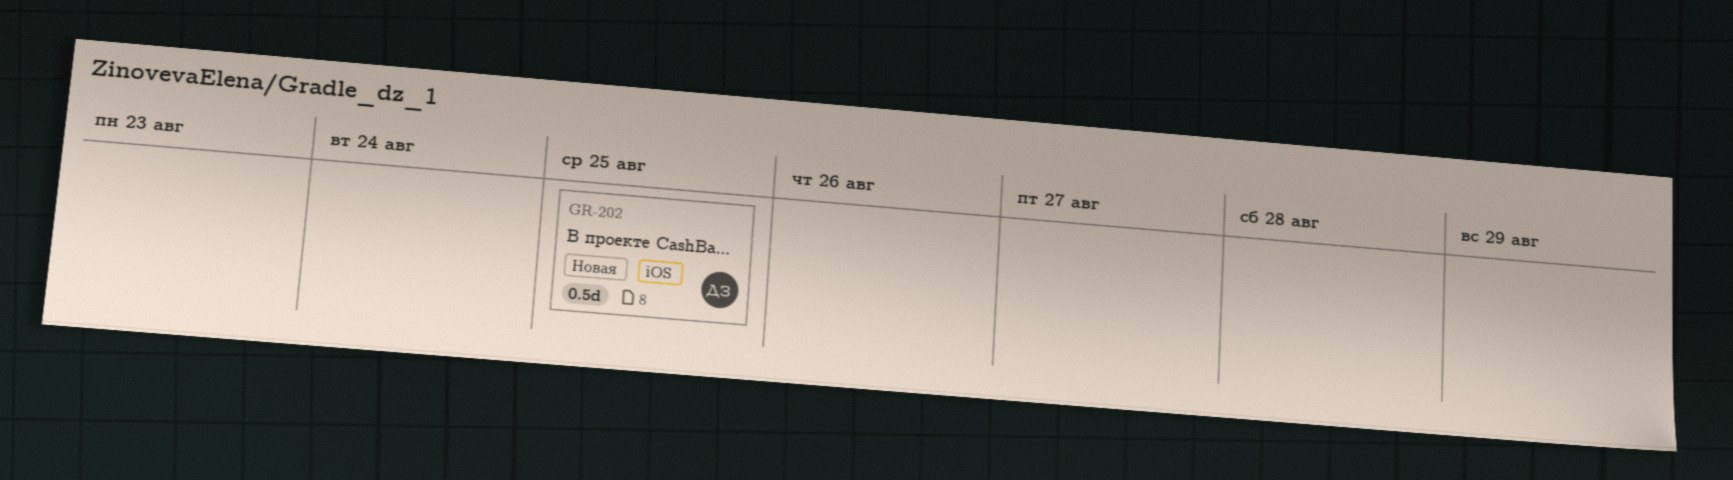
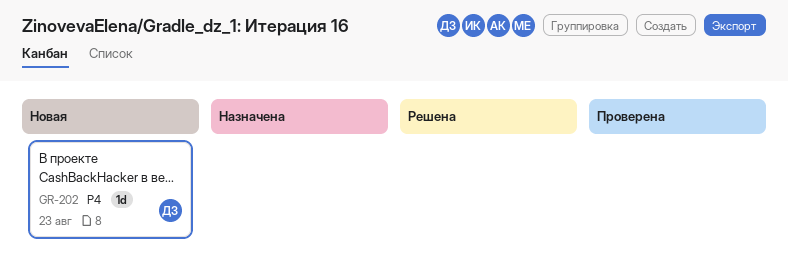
GR-202, estimate: 0.5d -> 1d
GR-202, due: Aug 25 -> Aug 23

